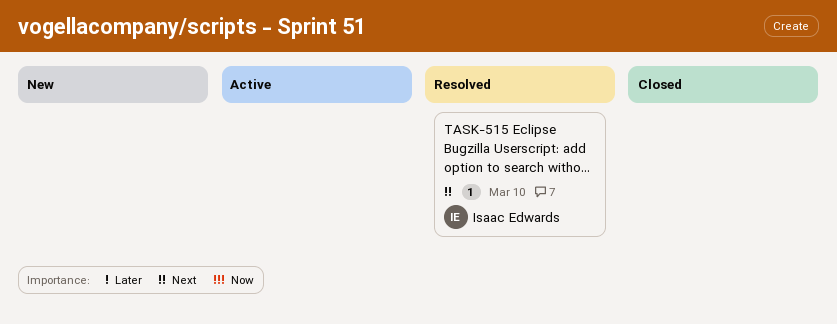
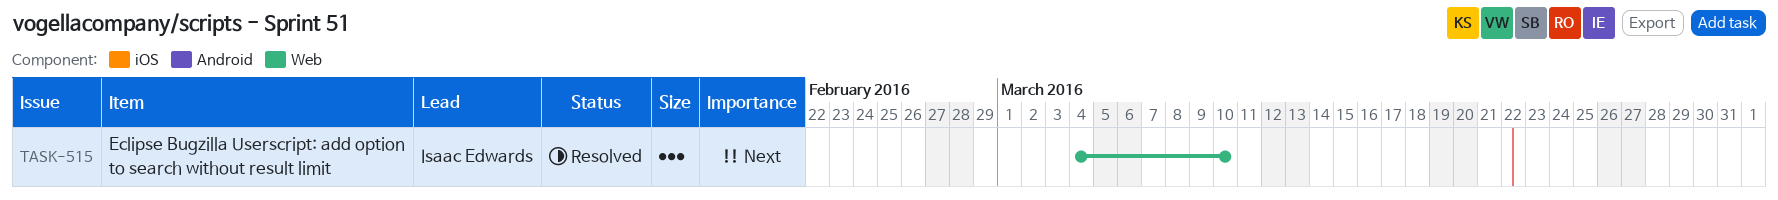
TASK-515, estimate: 1 -> 3

